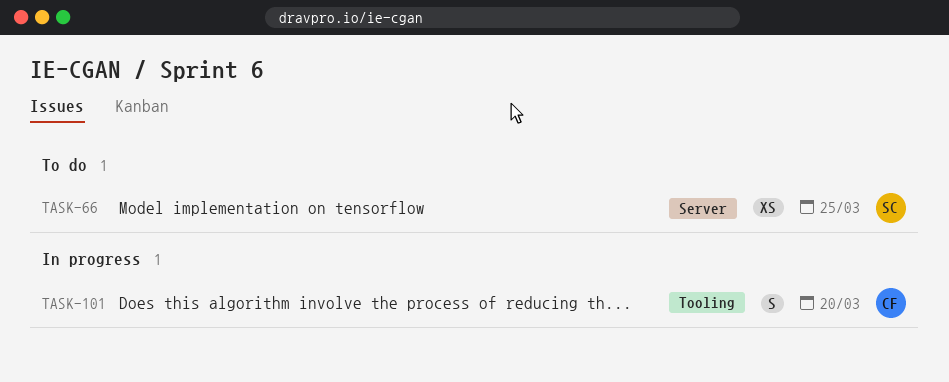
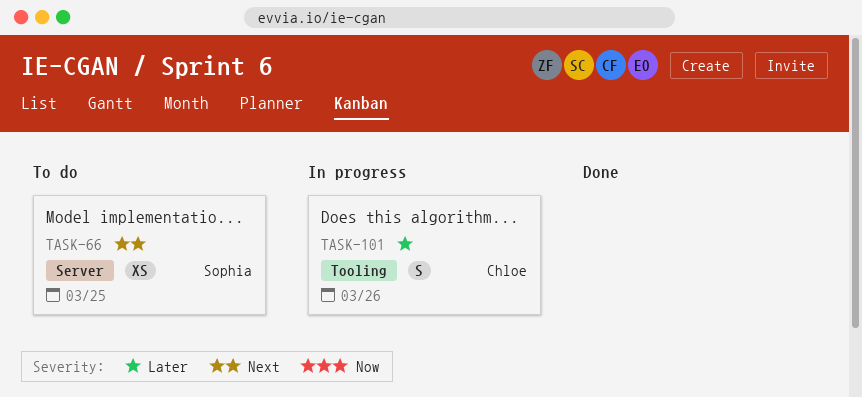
TASK-101, due: Mar 20 -> Mar 26

